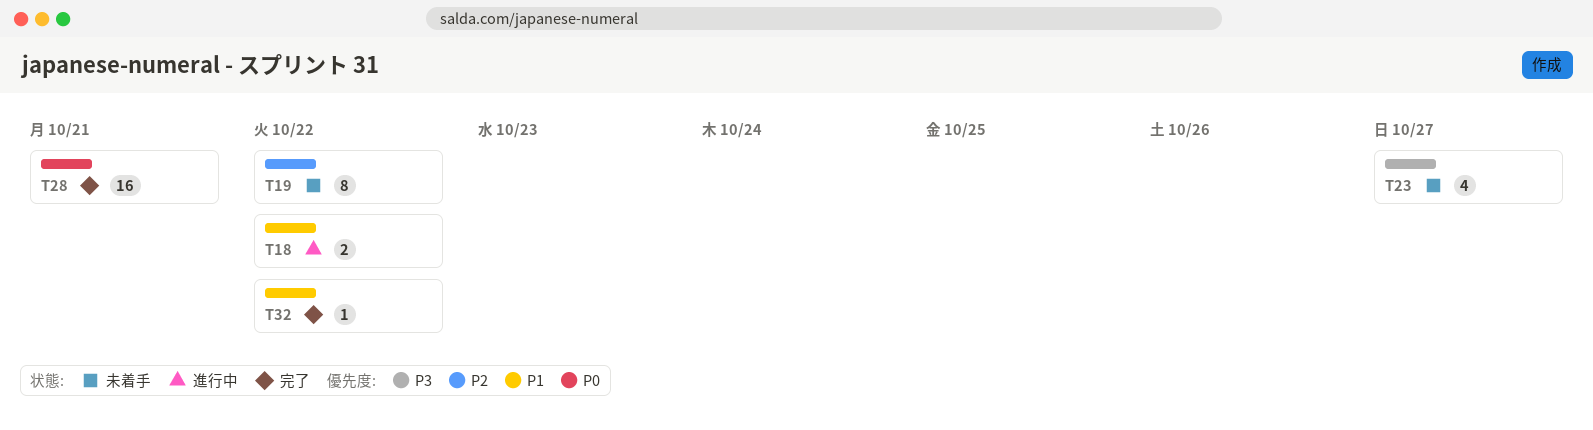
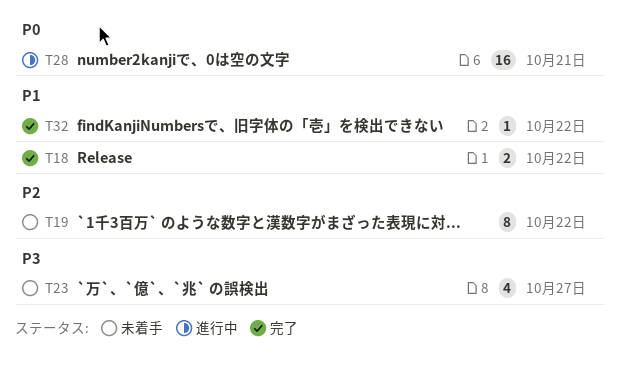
T18, status: 進行中 -> 完了
T28, status: 完了 -> 進行中

